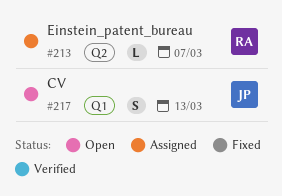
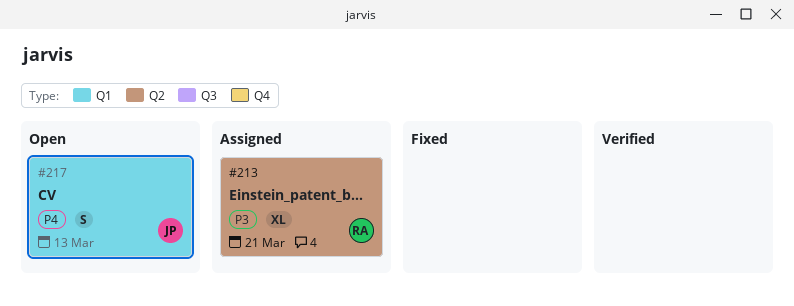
#213, estimate: L -> XL
#213, due: Mar 7 -> Mar 21

